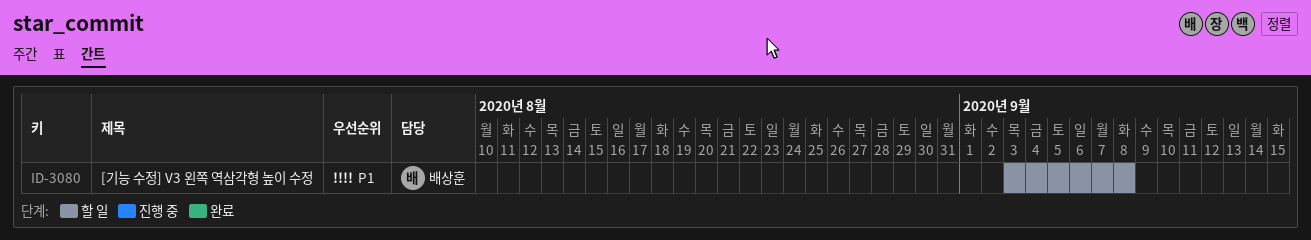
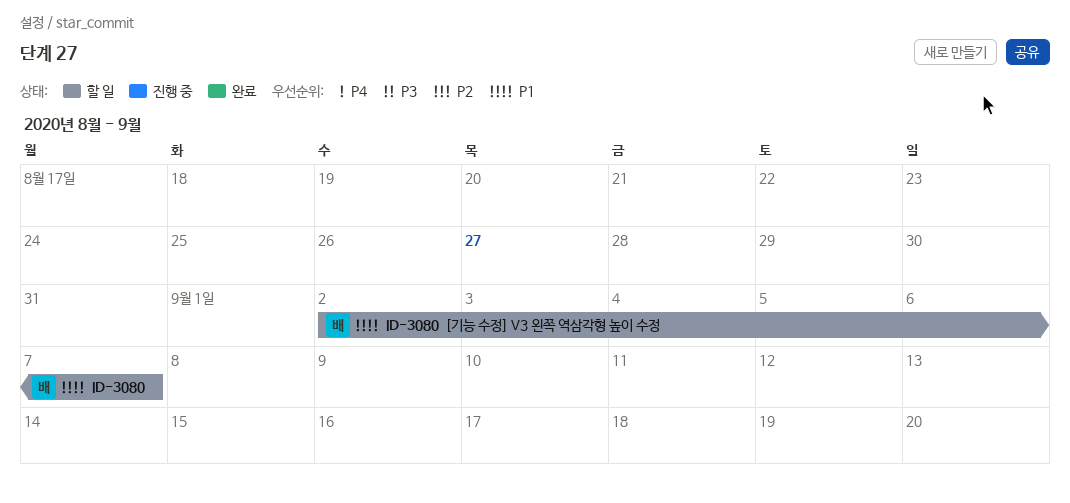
ID-3080, start: Sep 3 -> Sep 2
ID-3080, due: Sep 8 -> Sep 7

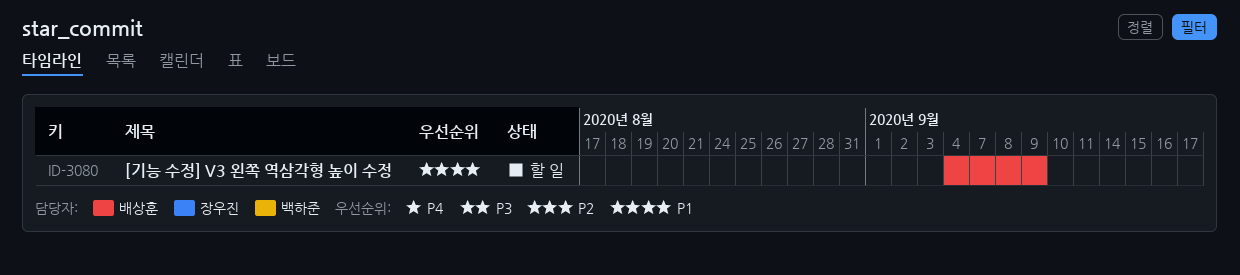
ID-3080, start: Sep 2 -> Sep 4
ID-3080, due: Sep 7 -> Sep 9

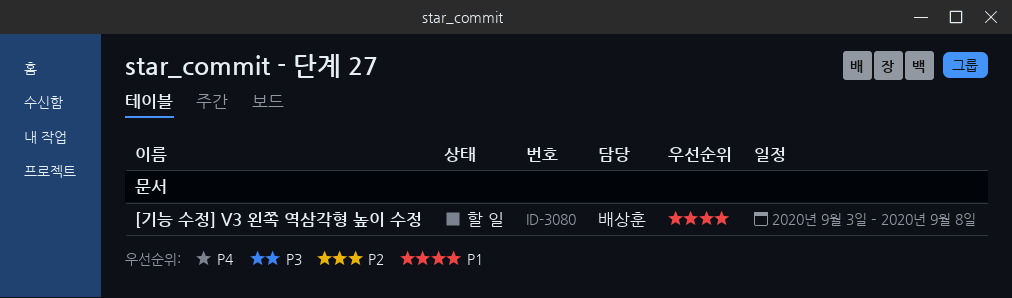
ID-3080, start: Sep 4 -> Sep 3
ID-3080, due: Sep 9 -> Sep 8

